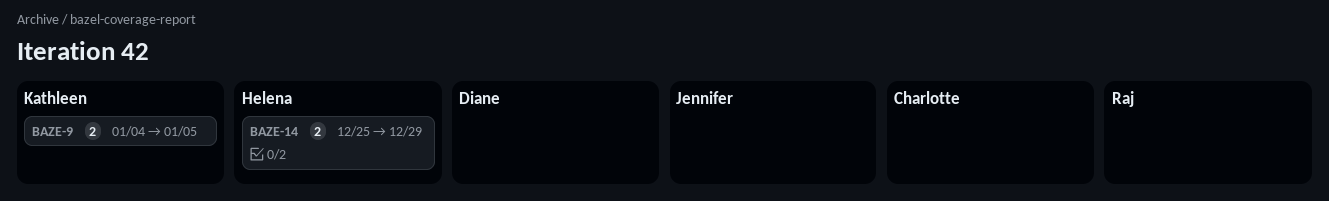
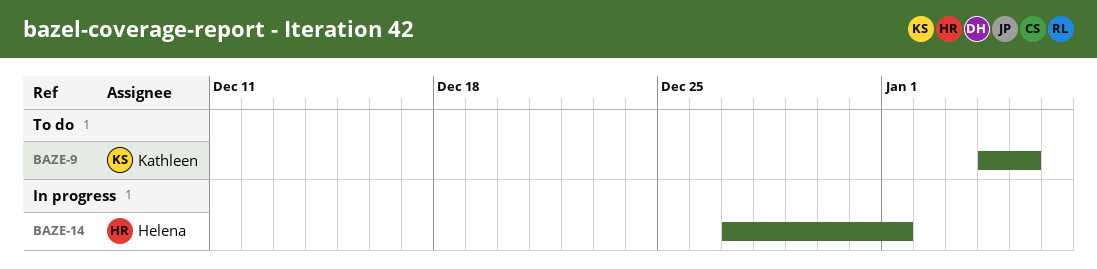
BAZE-14, start: Dec 25 -> Dec 27
BAZE-14, due: Dec 29 -> Jan 1

